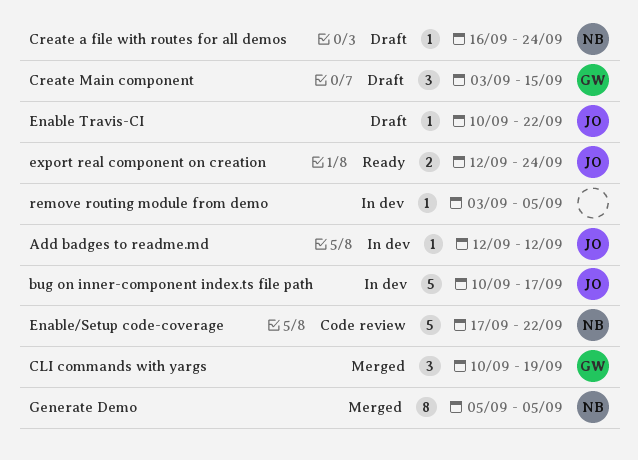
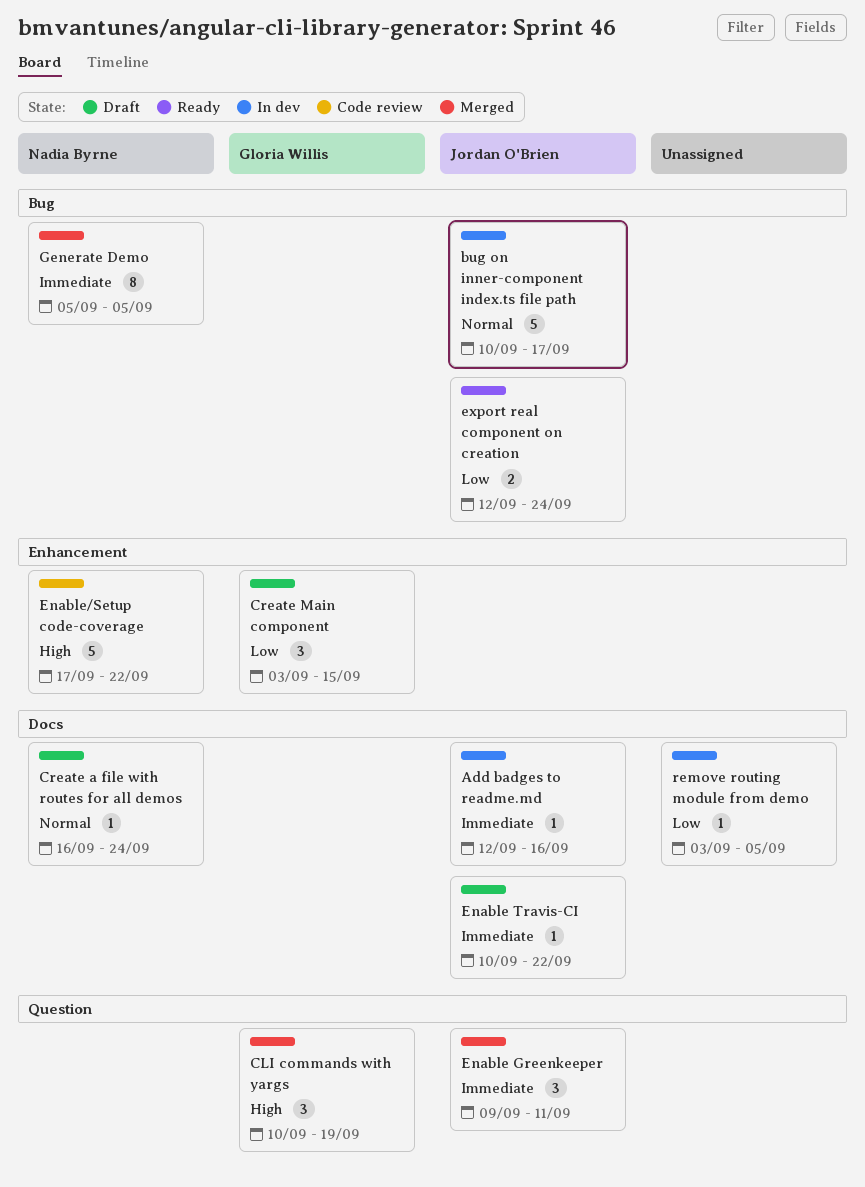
Add badges to readme.md, due: Sep 12 -> Sep 16
Enable Greenkeeper: none -> present

